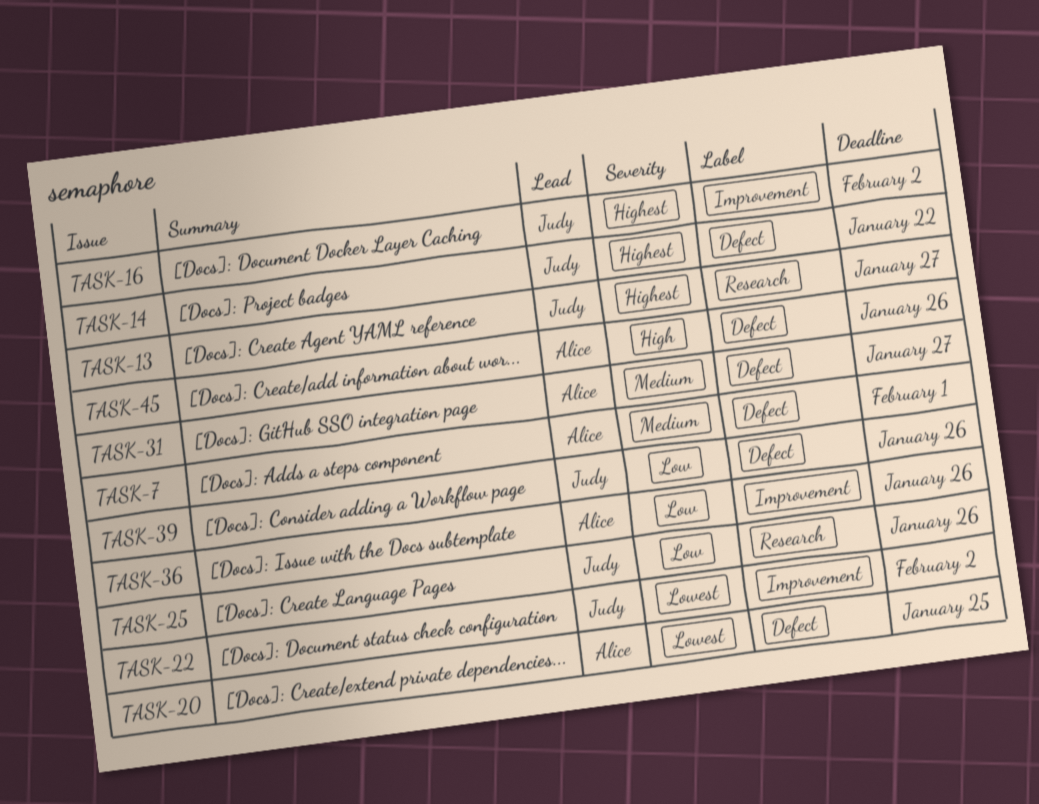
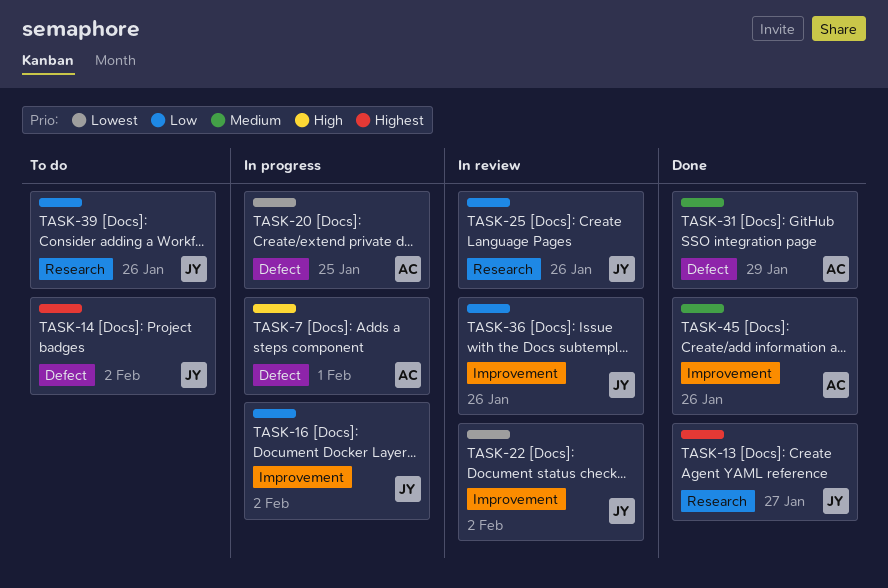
TASK-7, priority: Medium -> High
TASK-14, due: Jan 22 -> Feb 2
TASK-16, priority: Highest -> Low
TASK-31, due: Jan 27 -> Jan 29
TASK-36, owner: Alice -> Judy
TASK-39, label: Defect -> Research
TASK-45, priority: High -> Medium
TASK-45, label: Defect -> Improvement

